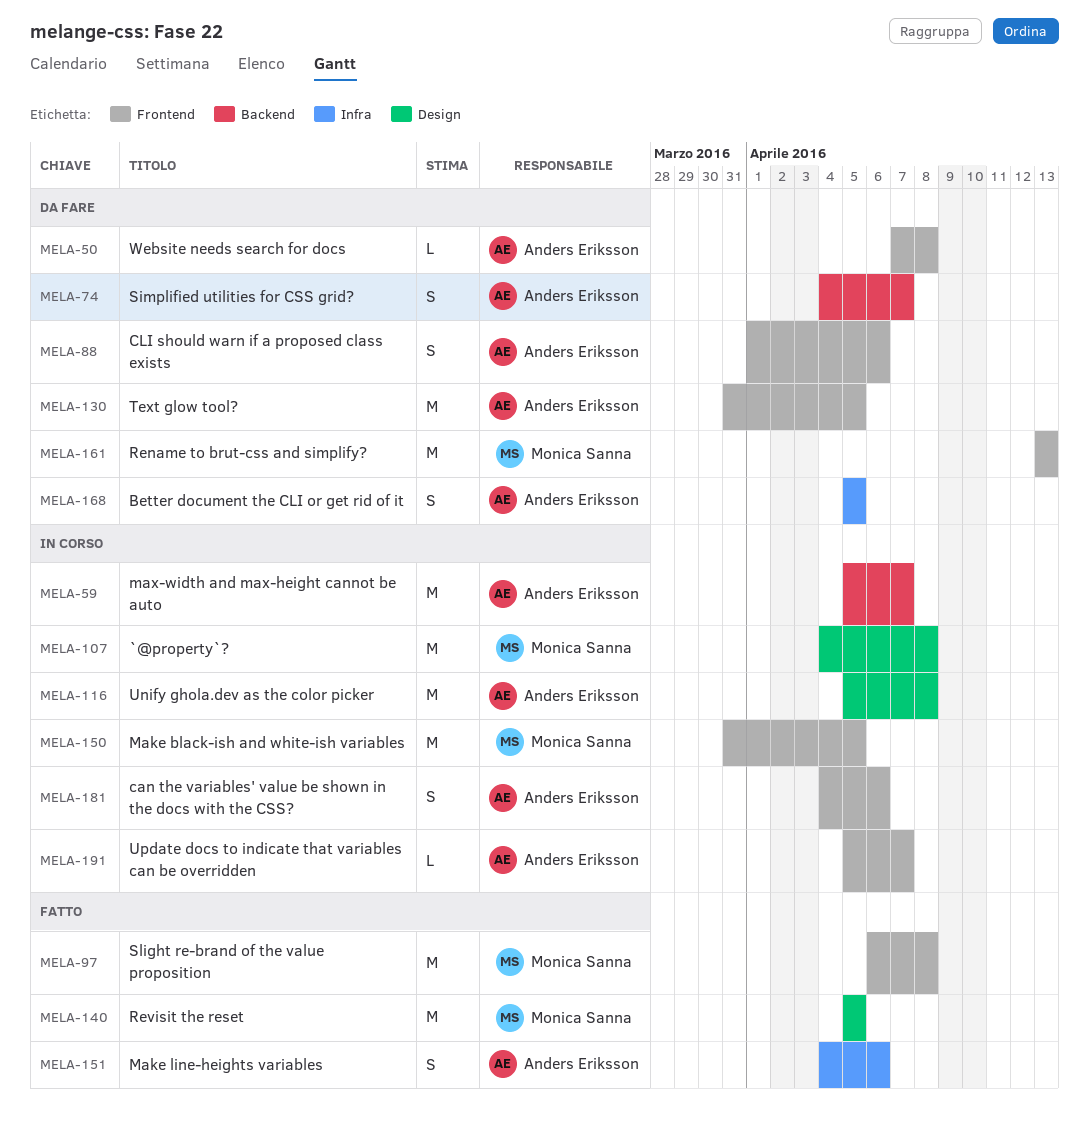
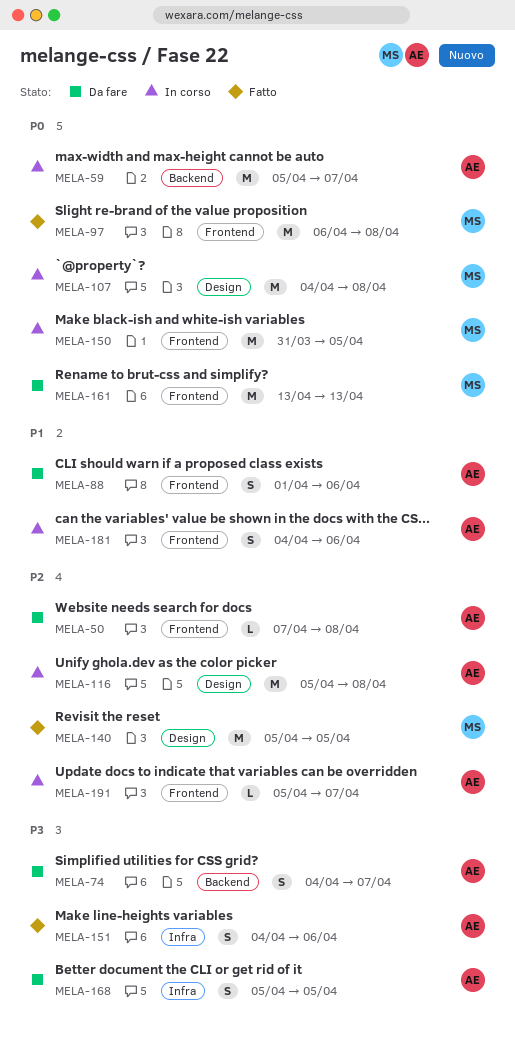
MELA-130: present -> none

